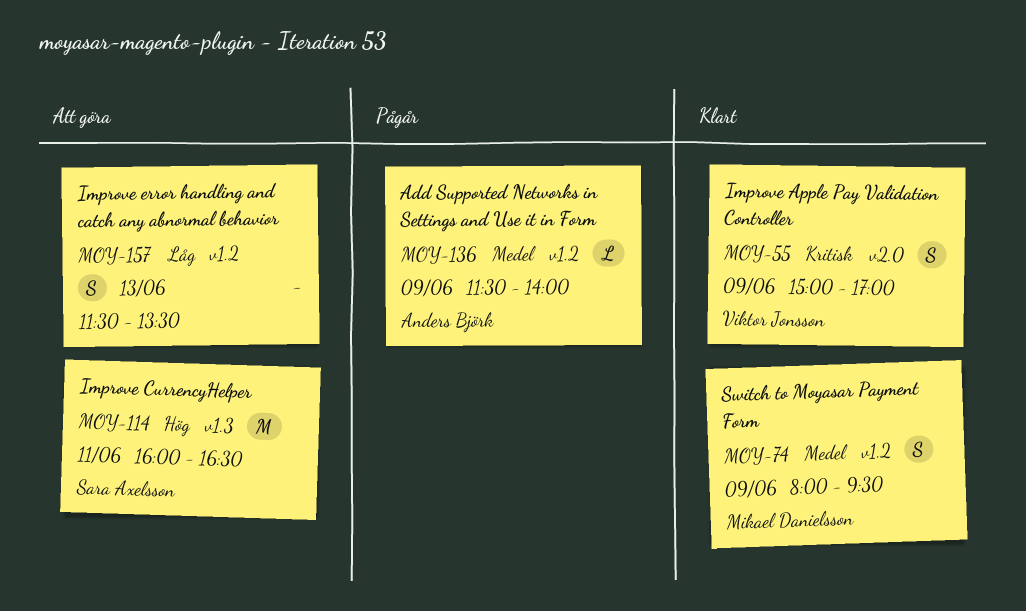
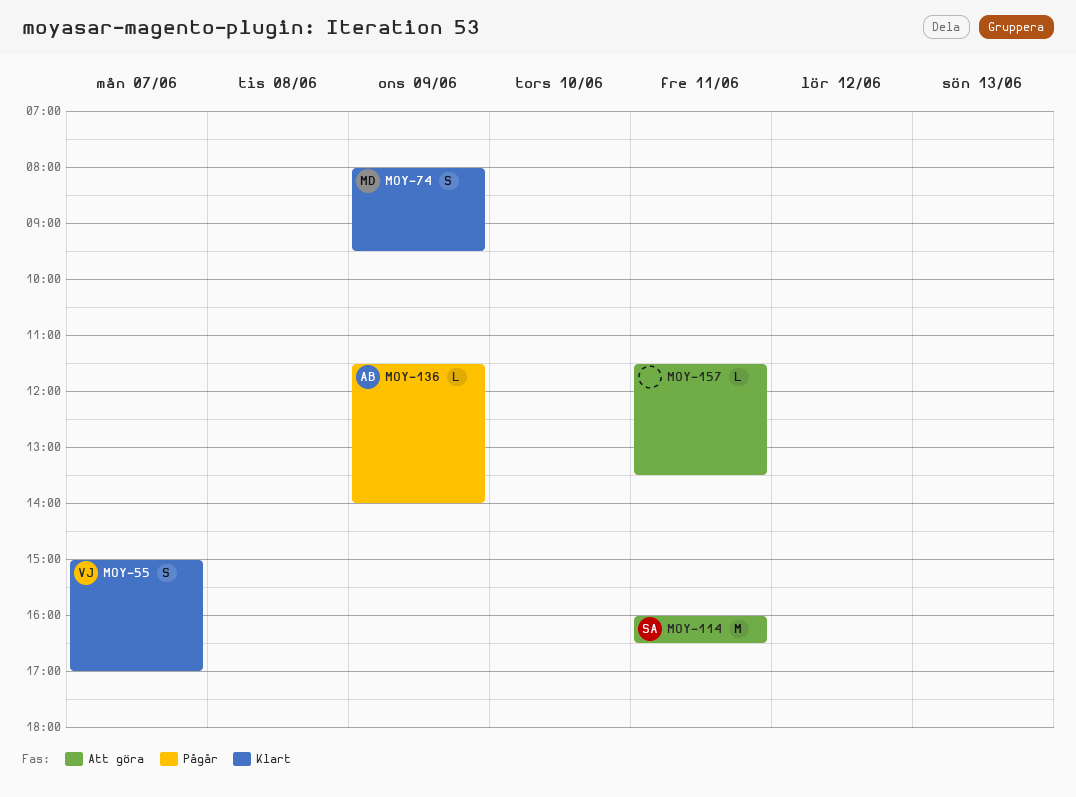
MOY-55, day: Jun 9 -> Jun 7
MOY-157, estimate: S -> L
MOY-157, day: Jun 13 -> Jun 11

